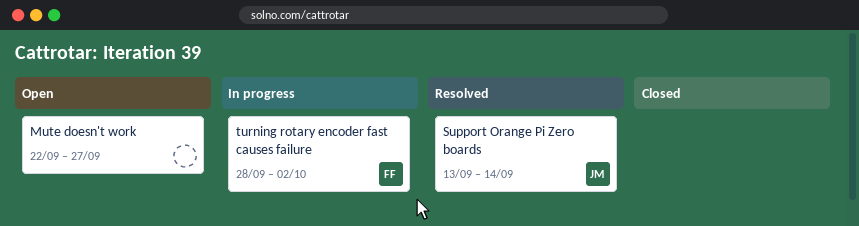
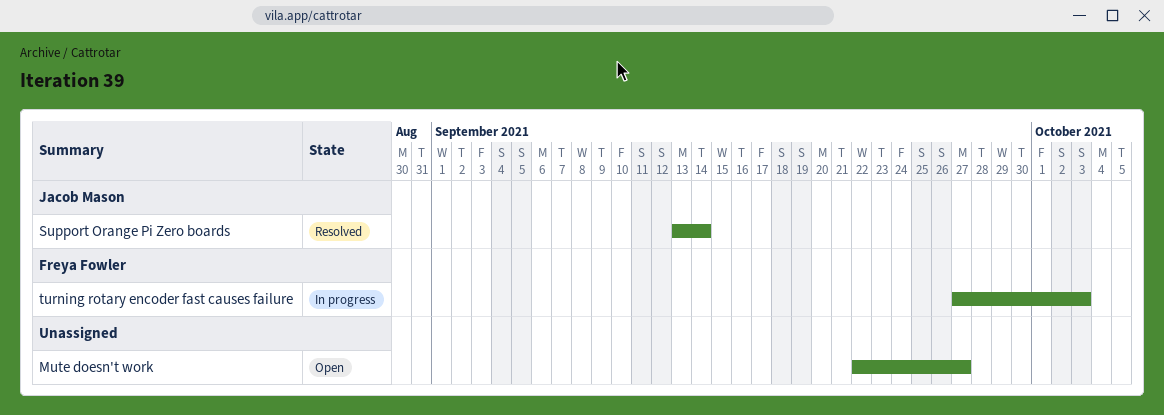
turning rotary encoder fast causes failure, start: Sep 28 -> Sep 27
turning rotary encoder fast causes failure, due: Oct 2 -> Oct 3

